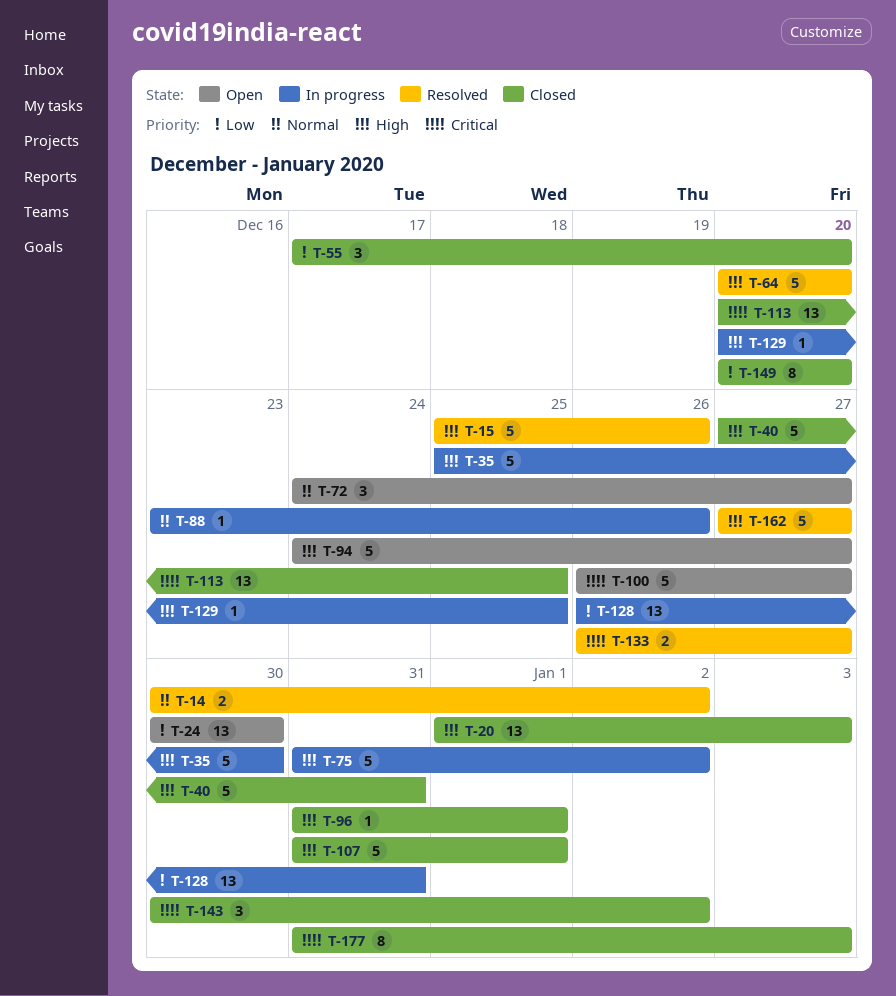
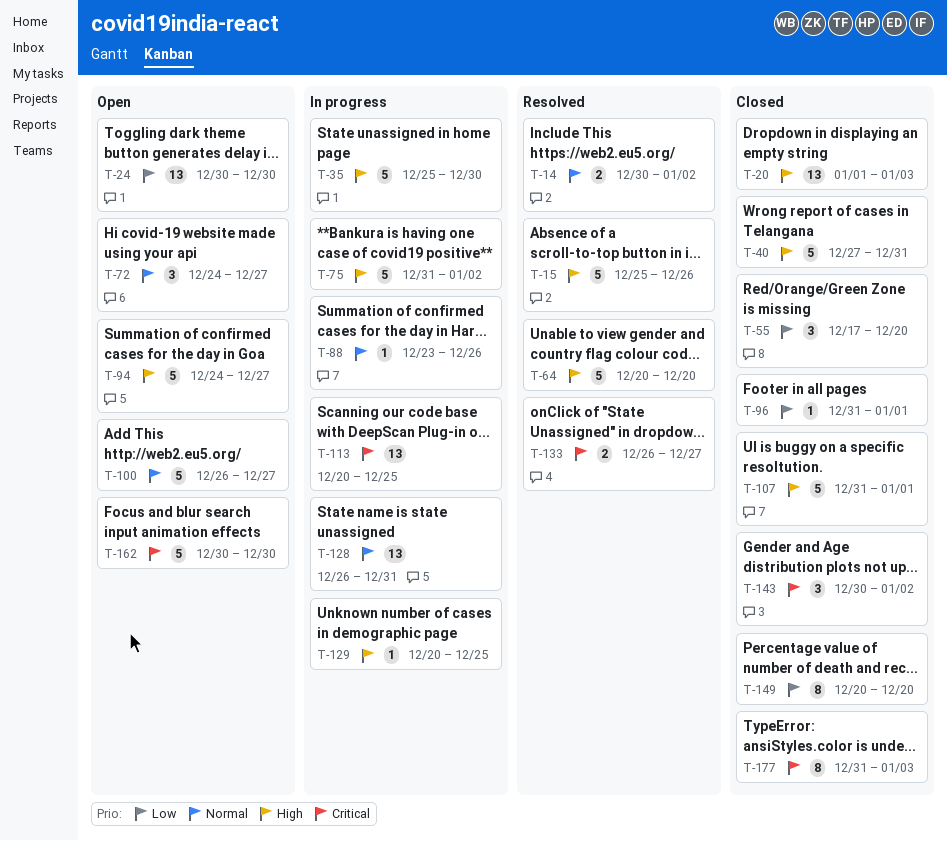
T-96, priority: High -> Low
T-100, priority: Critical -> Normal
T-113, status: Closed -> In progress
T-128, priority: Low -> Normal
T-162, status: Resolved -> Open
T-162, priority: High -> Critical
T-162, start: Dec 27 -> Dec 30
T-162, due: Dec 27 -> Dec 30

